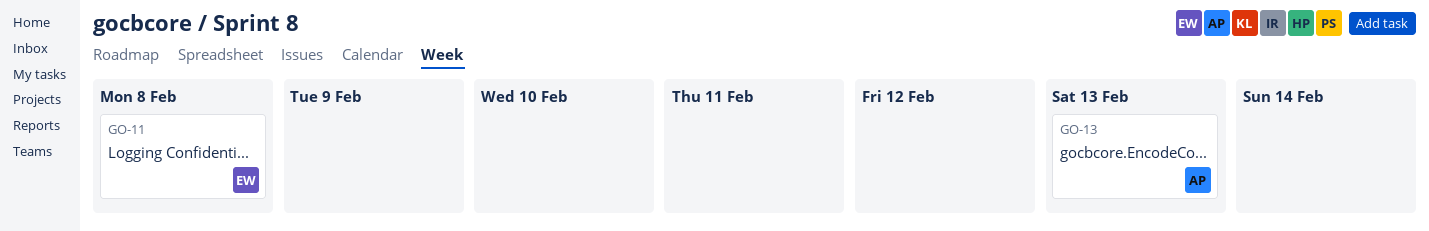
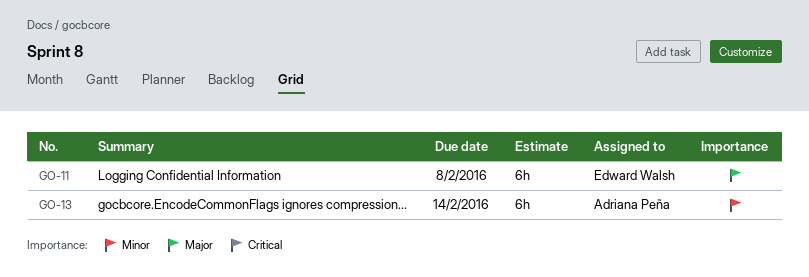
GO-13, due: Feb 13 -> Feb 14

